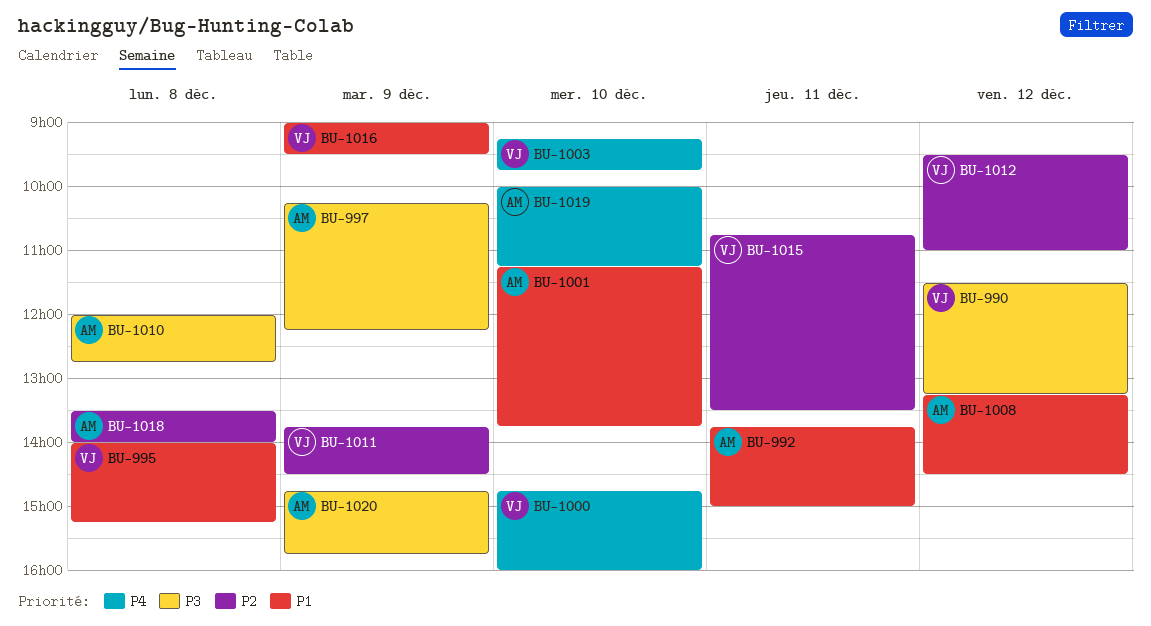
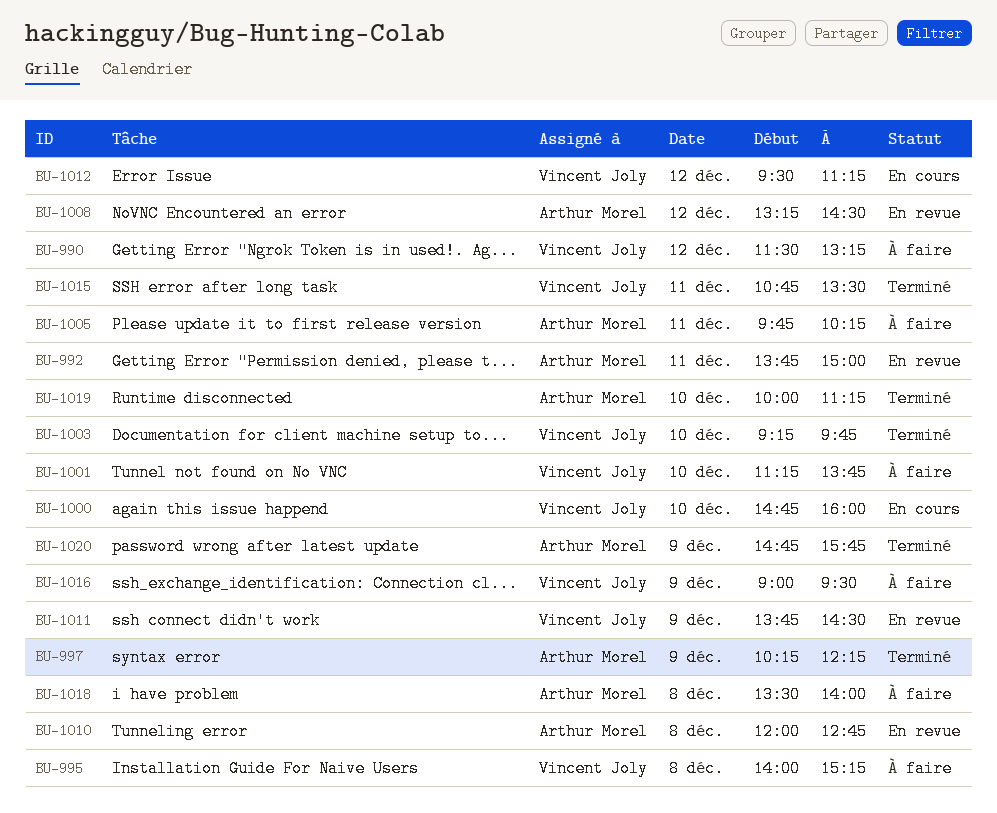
BU-1001, owner: Arthur Morel -> Vincent Joly
BU-1005: none -> present
BU-1012, ends: 11:00 -> 11:15

